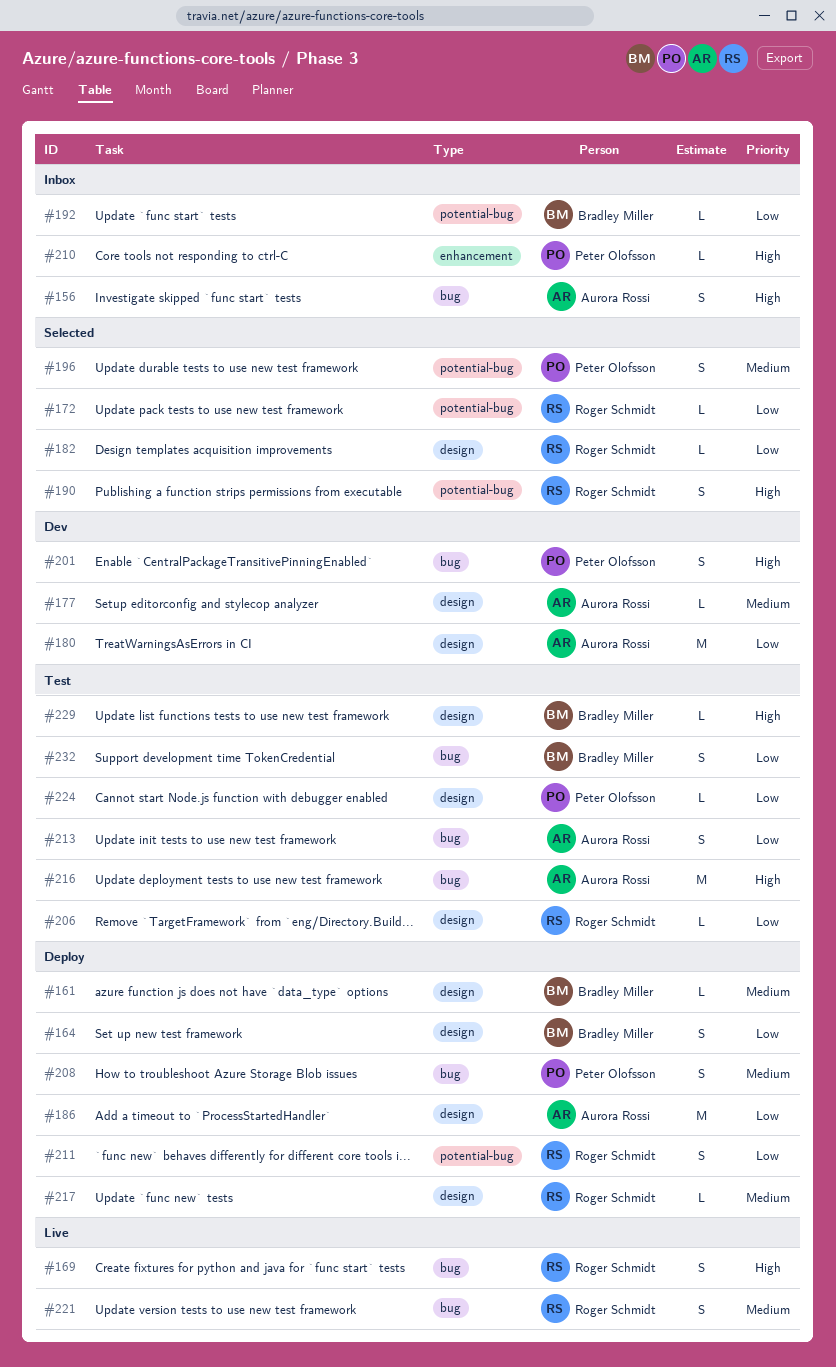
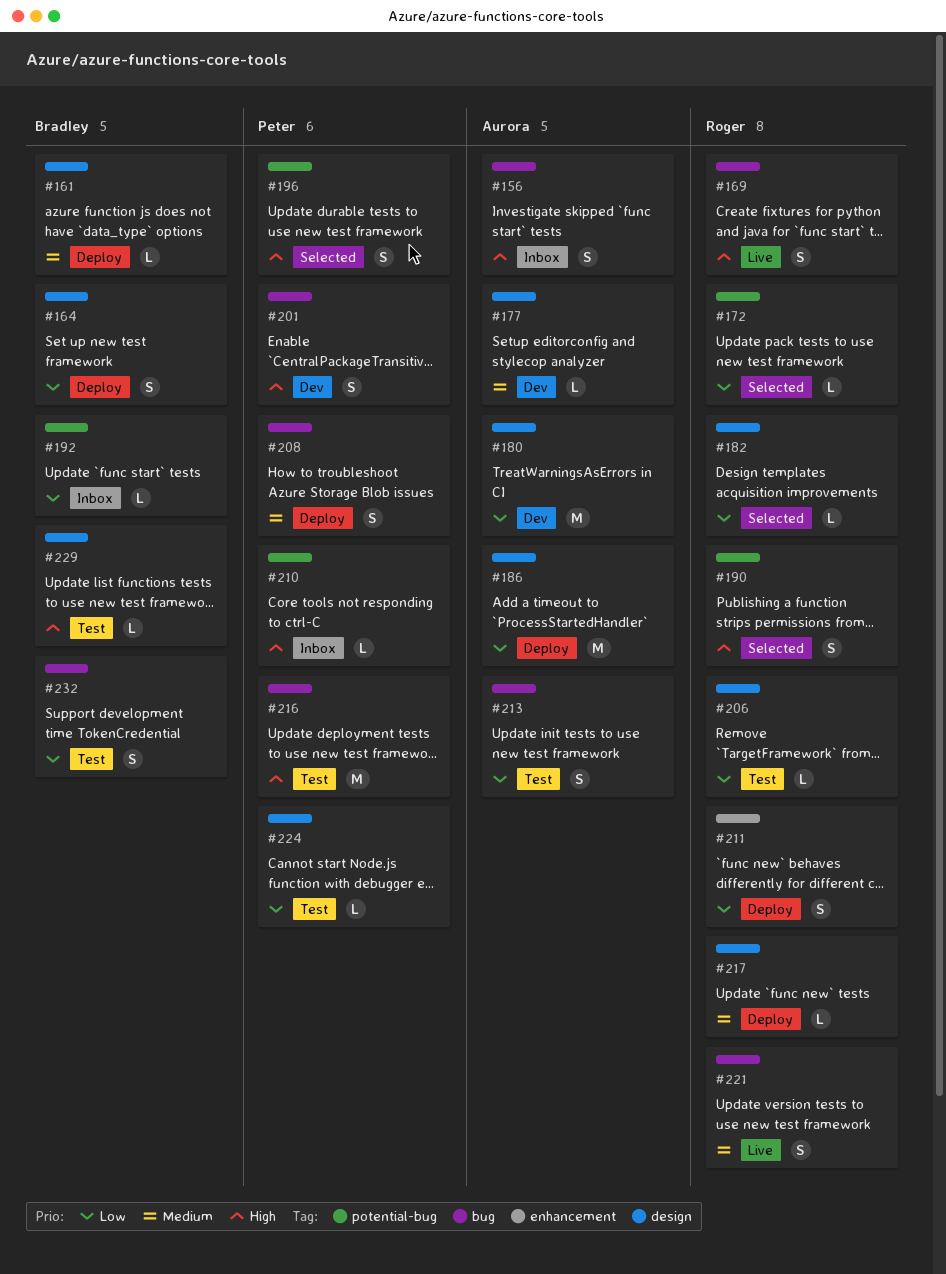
#196, priority: Medium -> High
#210, label: enhancement -> potential-bug
#211, label: potential-bug -> enhancement
#216, owner: Aurora Rossi -> Peter Olofsson

